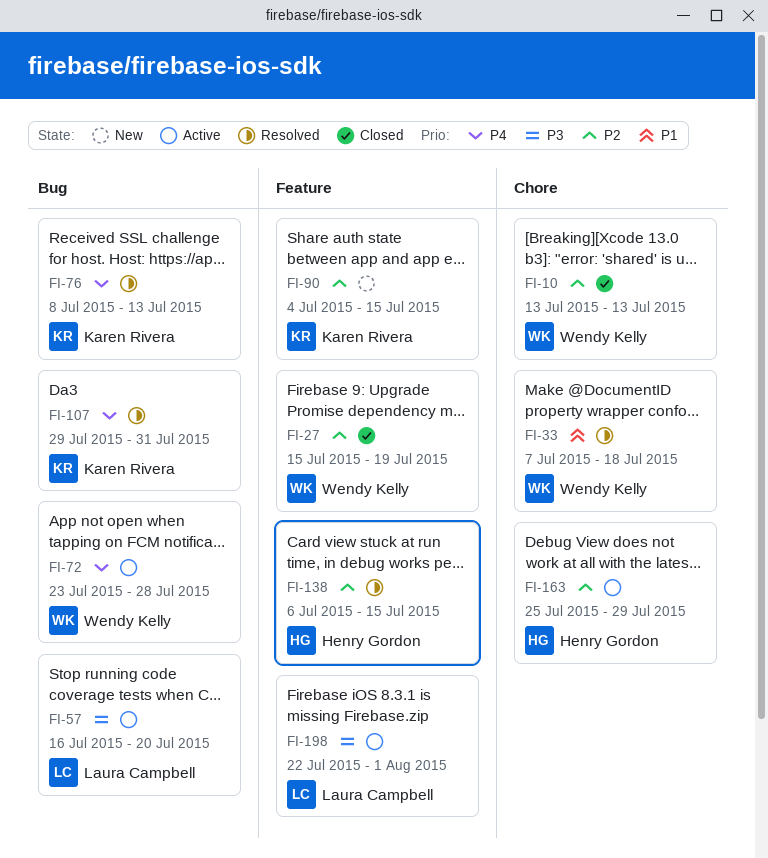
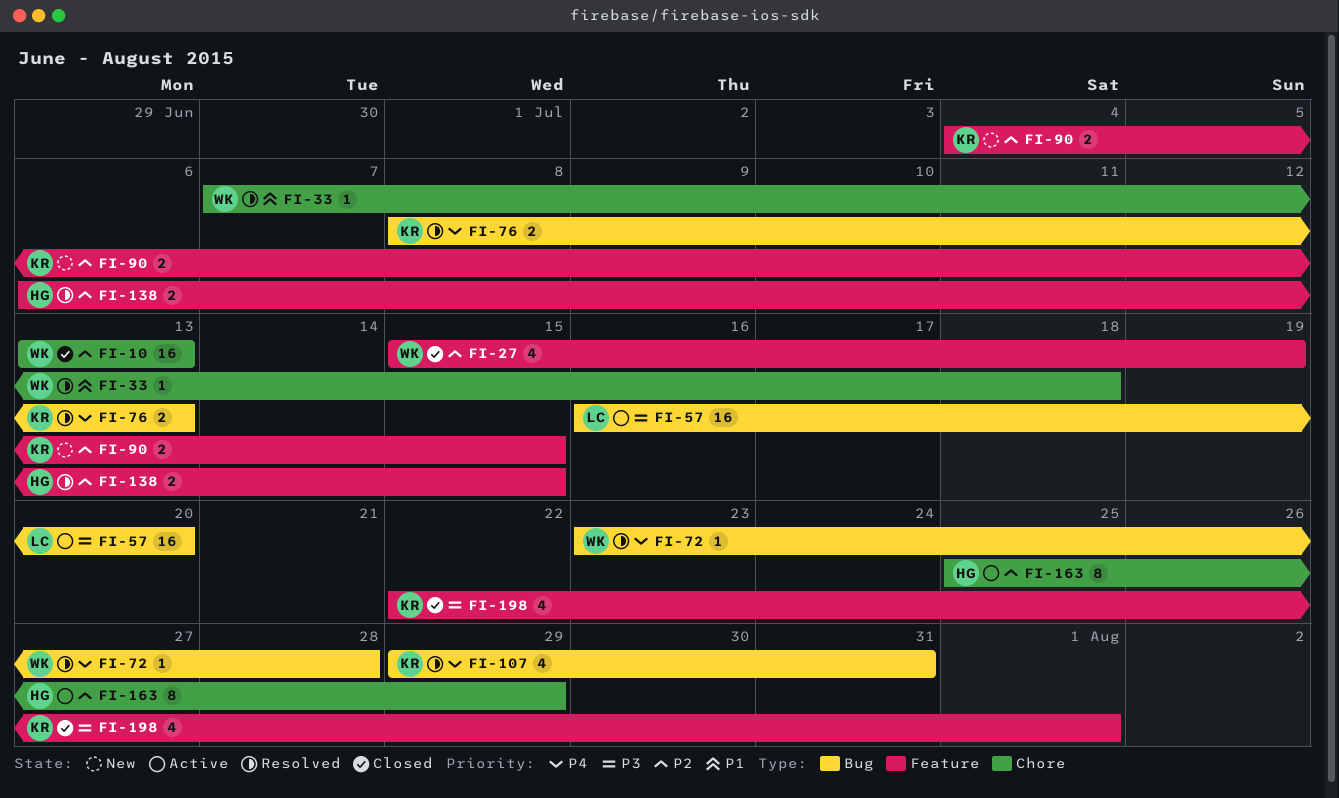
FI-72, status: Active -> Resolved
FI-198, status: Active -> Closed
FI-198, owner: Laura Campbell -> Karen Rivera

